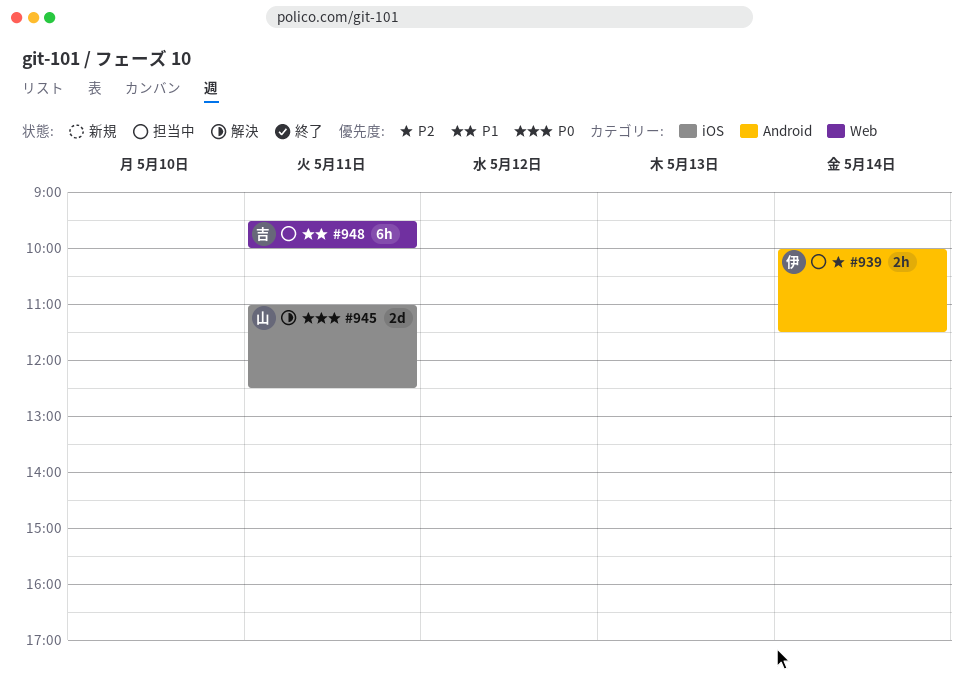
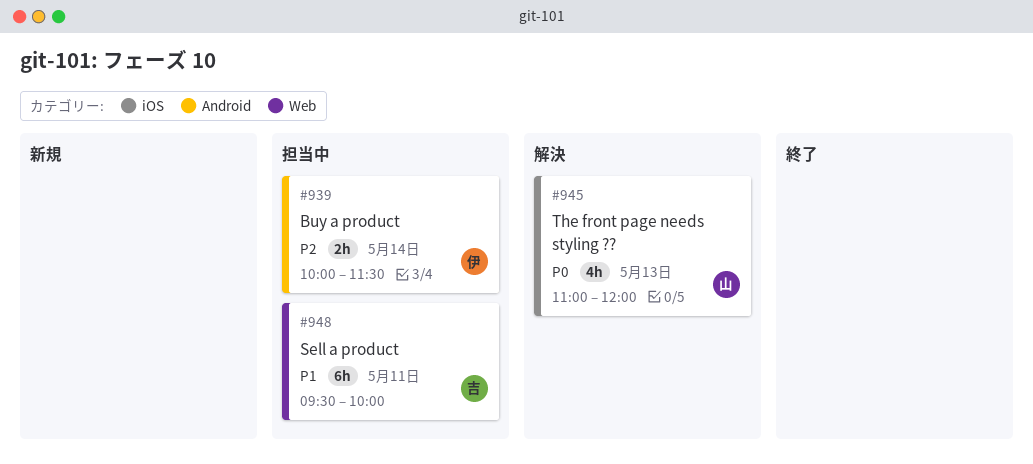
#945, estimate: 2d -> 4h
#945, day: May 11 -> May 13
#945, ends: 12:30 -> 12:00

